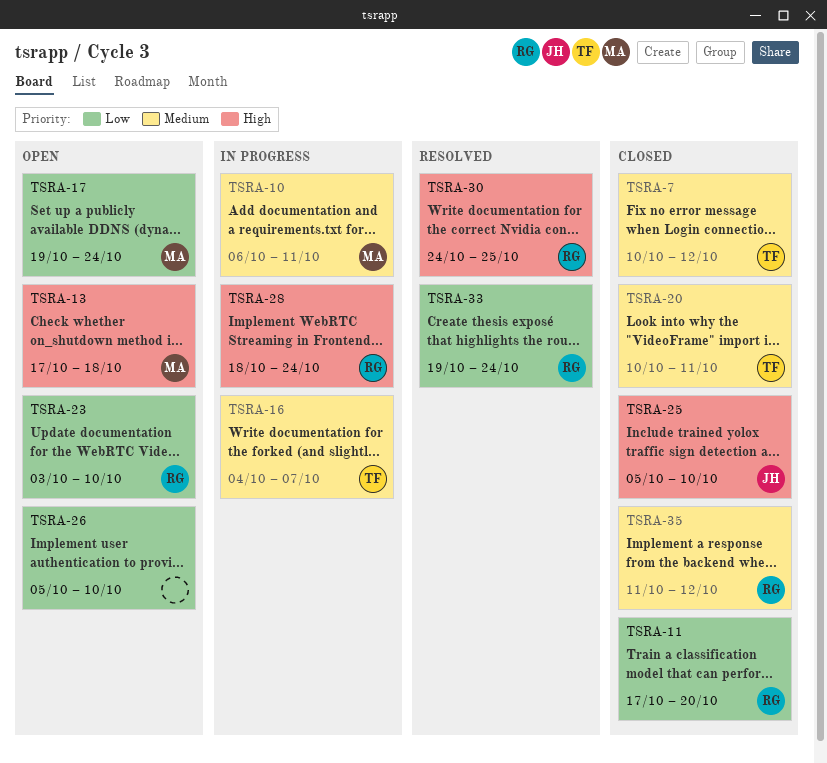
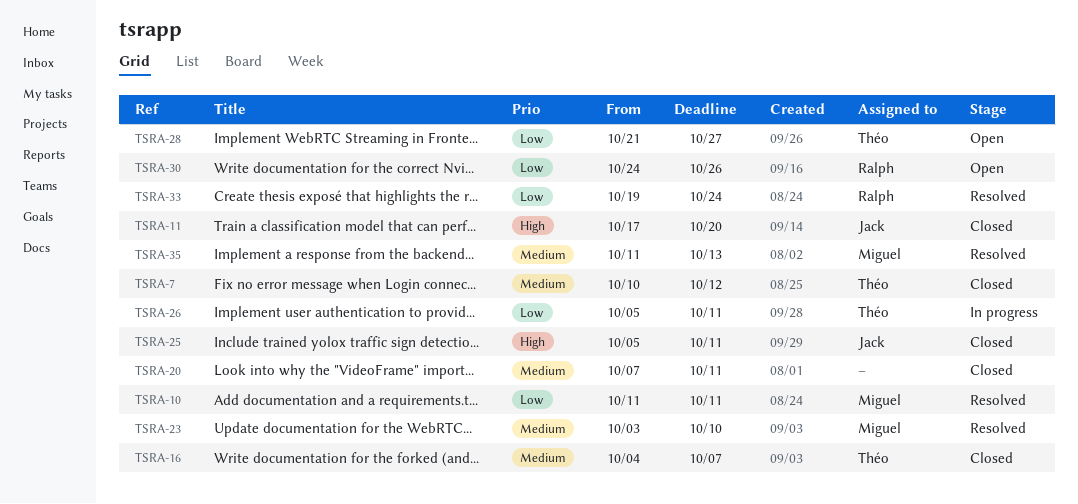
TSRA-10, status: In progress -> Resolved
TSRA-10, priority: Medium -> Low
TSRA-10, start: Oct 6 -> Oct 11
TSRA-11, owner: Ralph -> Jack
TSRA-11, priority: Low -> High
TSRA-13: present -> none
TSRA-16, status: In progress -> Closed
TSRA-17: present -> none
TSRA-20, owner: Théo -> none
TSRA-20, start: Oct 10 -> Oct 7
TSRA-23, status: Open -> Resolved
TSRA-23, owner: Ralph -> Miguel
TSRA-23, priority: Low -> Medium
TSRA-25, due: Oct 10 -> Oct 11
TSRA-26, status: Open -> In progress
TSRA-26, owner: none -> Théo
TSRA-26, due: Oct 10 -> Oct 11
TSRA-28, status: In progress -> Open
TSRA-28, owner: Ralph -> Théo
TSRA-28, priority: High -> Low
TSRA-28, start: Oct 18 -> Oct 21
TSRA-28, due: Oct 24 -> Oct 27
TSRA-30, status: Resolved -> Open
TSRA-30, priority: High -> Low
TSRA-30, due: Oct 25 -> Oct 26
TSRA-35, status: Closed -> Resolved
TSRA-35, owner: Ralph -> Miguel
TSRA-35, due: Oct 12 -> Oct 13

